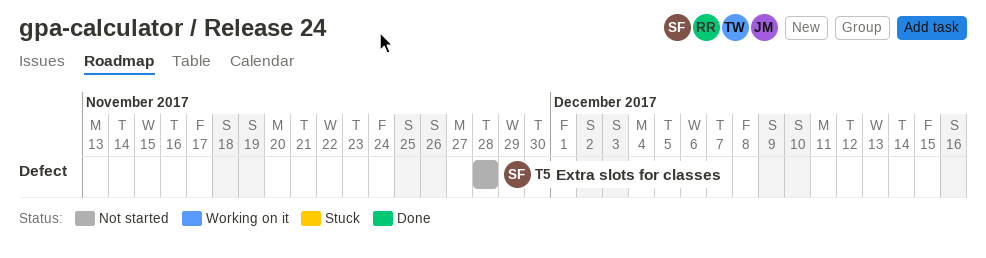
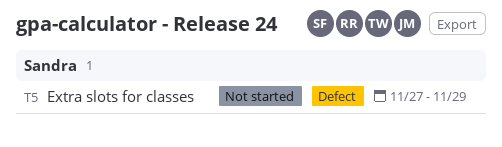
T5, start: Nov 28 -> Nov 27
T5, due: Nov 28 -> Nov 29

